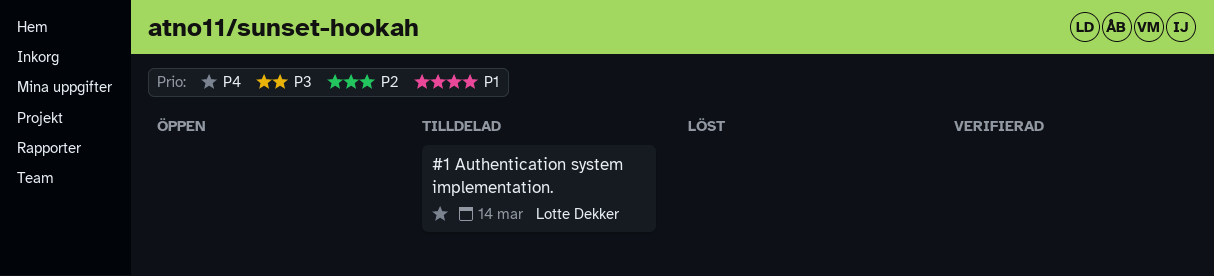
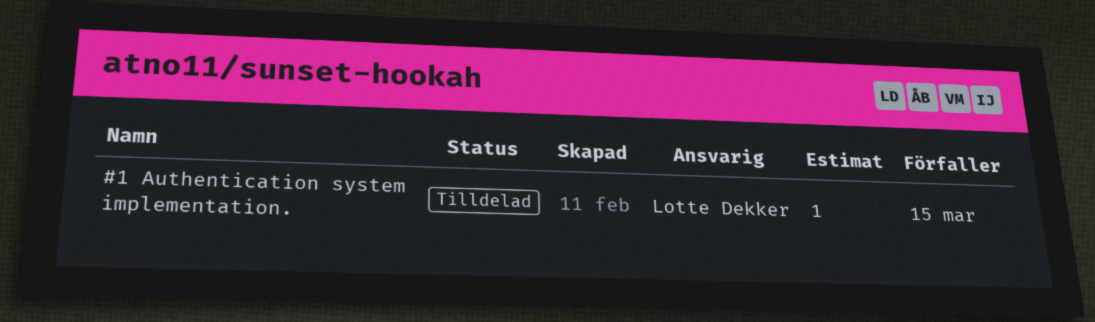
#1 Authentication system implementation., due: Mar 14 -> Mar 15

